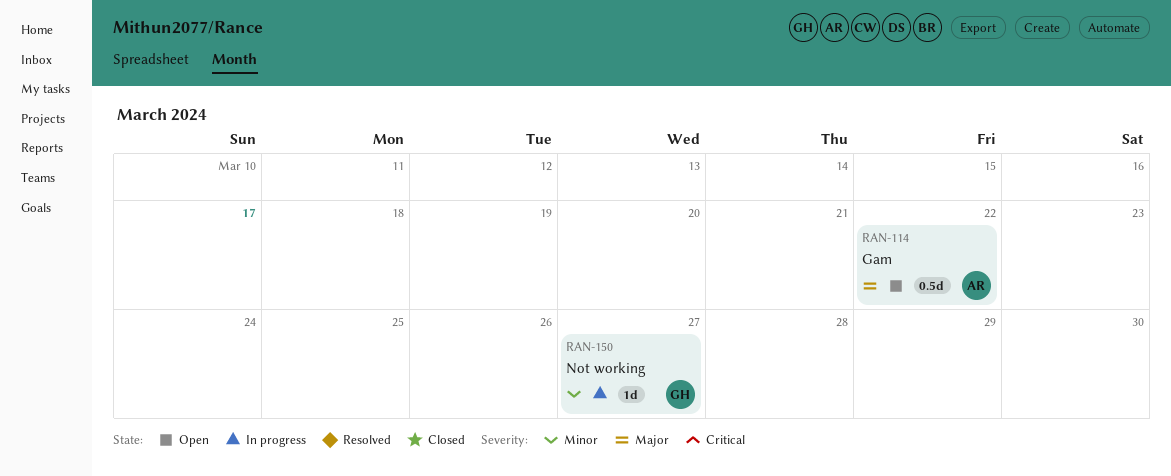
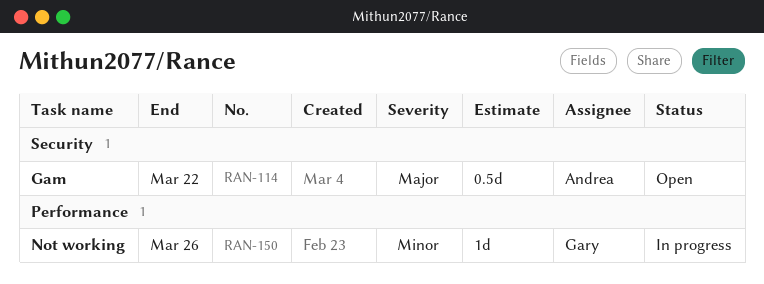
RAN-150, due: Mar 27 -> Mar 26

